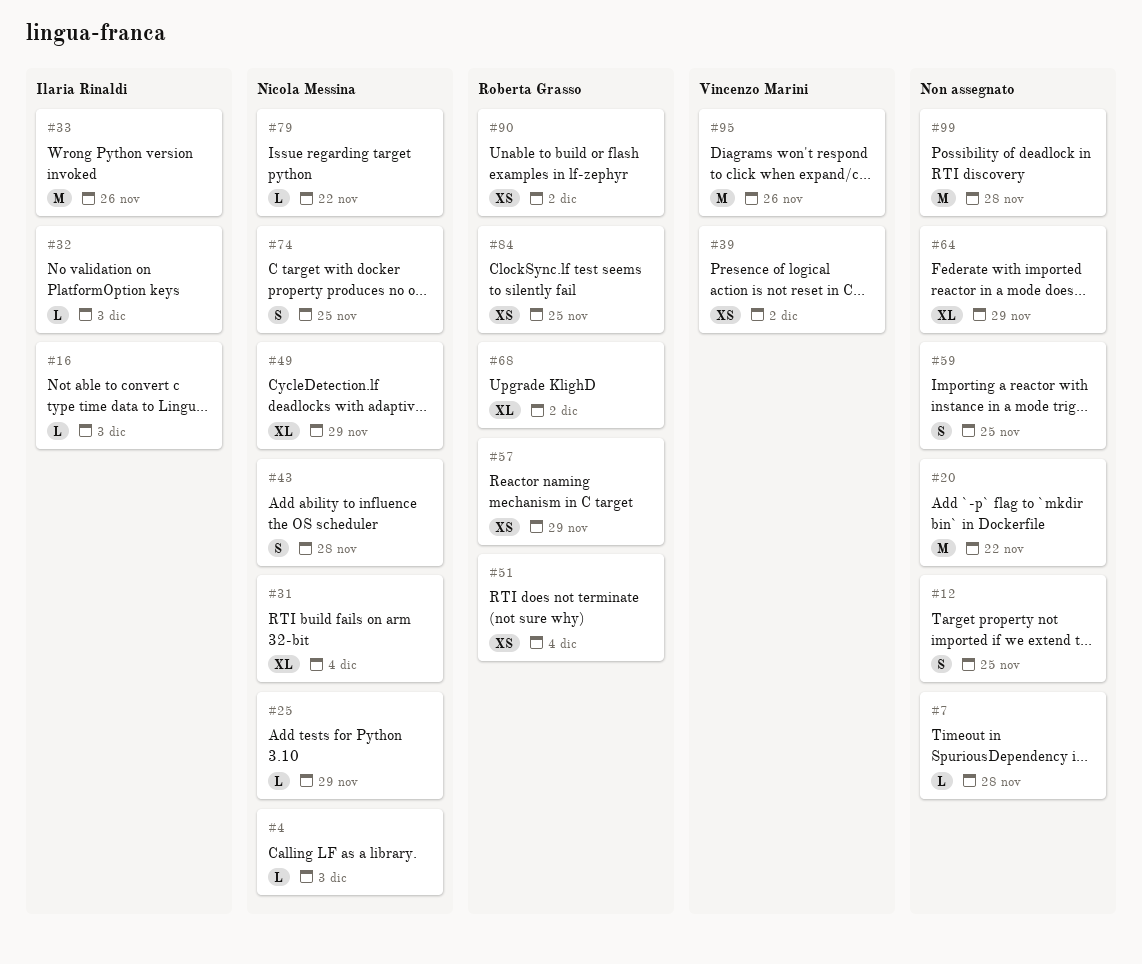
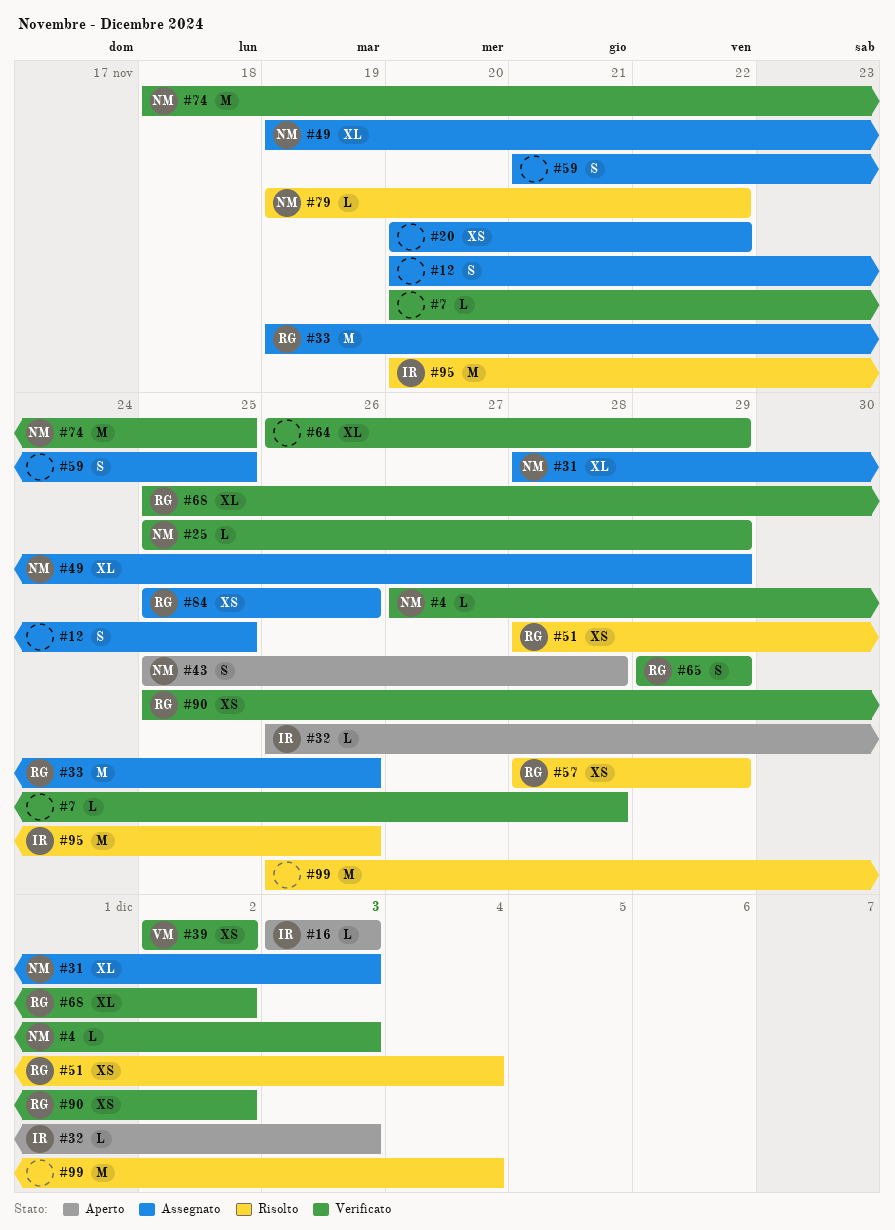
#20, estimate: M -> XS
#31, due: Dec 4 -> Dec 3
#33, owner: Ilaria Rinaldi -> Roberta Grasso
#65: none -> present
#74, estimate: S -> M
#84, due: Nov 25 -> Nov 26
#95, owner: Vincenzo Marini -> Ilaria Rinaldi
#99, due: Nov 28 -> Dec 4

